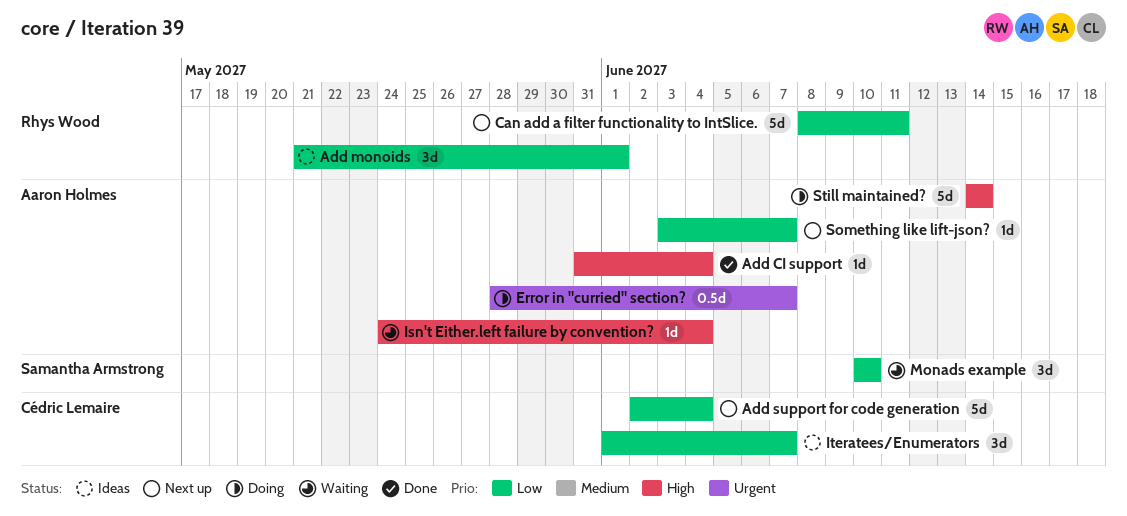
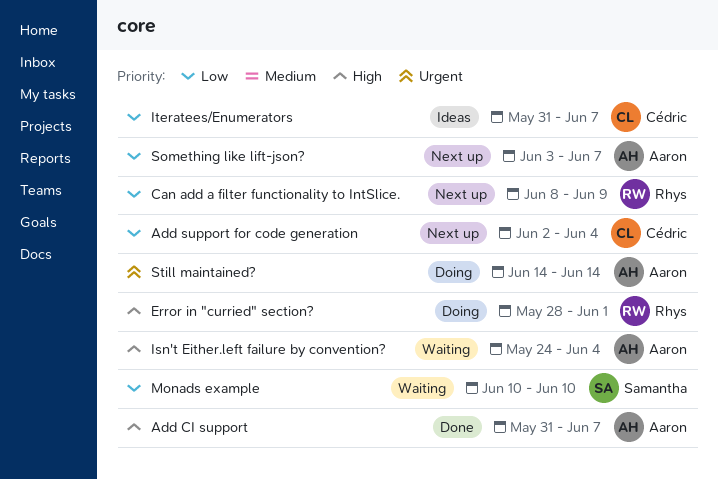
Add CI support, due: Jun 4 -> Jun 7
Add monoids: present -> none
Can add a filter functionality to IntSlice., due: Jun 11 -> Jun 9
Error in "curried" section?, owner: Aaron Holmes -> Rhys Wood
Error in "curried" section?, priority: Urgent -> High
Error in "curried" section?, due: Jun 7 -> Jun 1
Iteratees/Enumerators, start: Jun 1 -> May 31
Still maintained?, priority: High -> Urgent

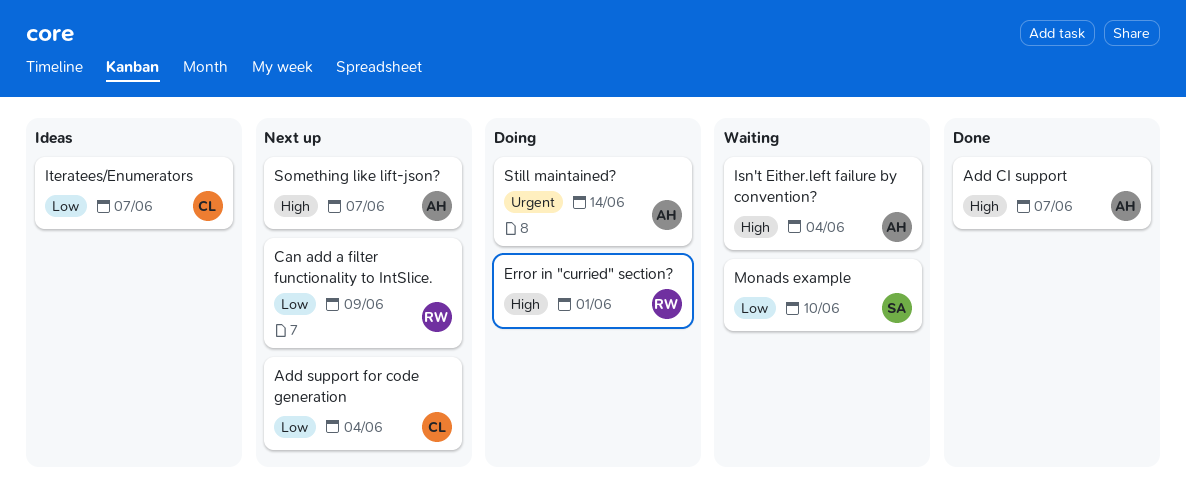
Something like lift-json?, priority: Low -> High

